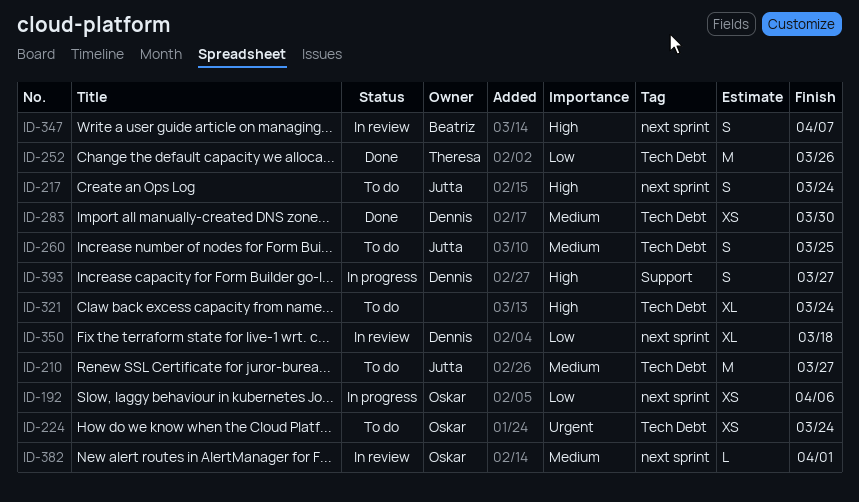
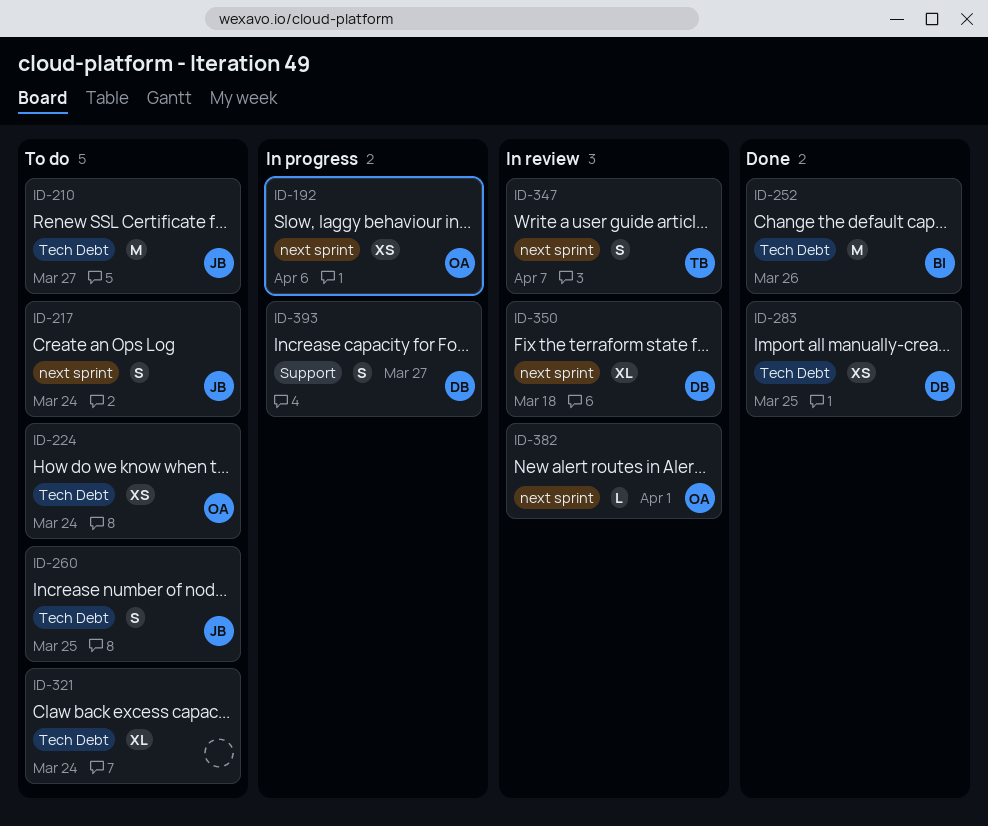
ID-252, owner: Theresa -> Beatriz
ID-283, due: Mar 30 -> Mar 25
ID-347, owner: Beatriz -> Theresa

